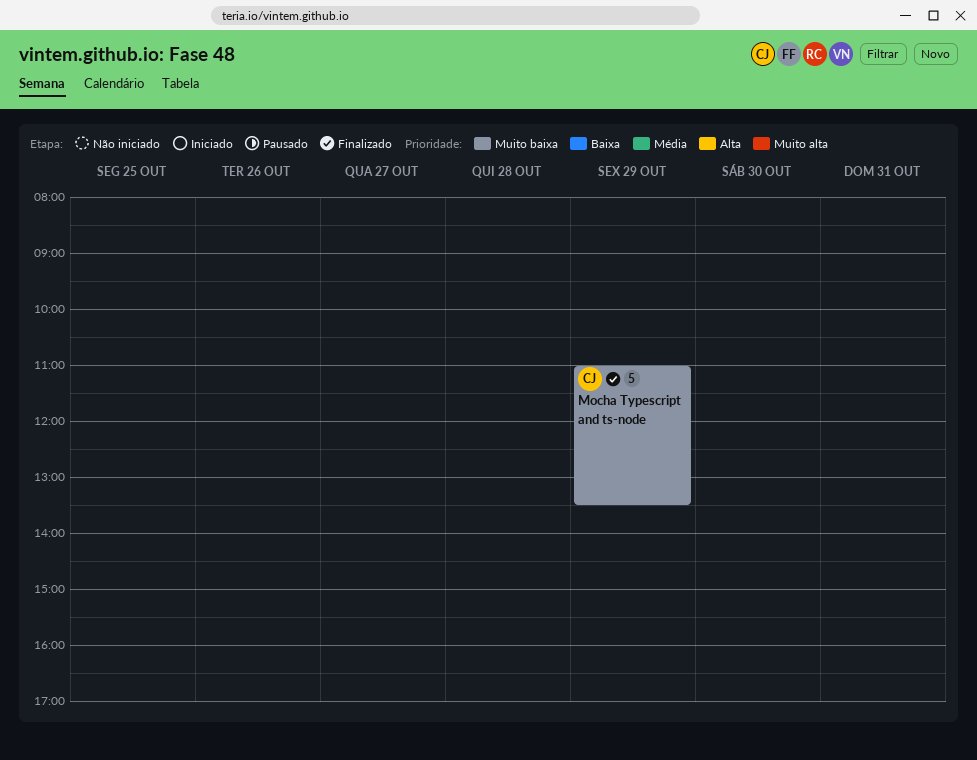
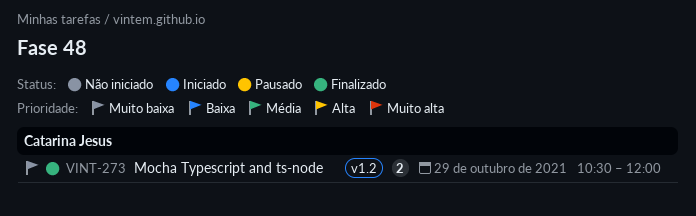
Mocha Typescript and ts-node, estimate: 5 -> 2
Mocha Typescript and ts-node, begins: 11:00 -> 10:30
Mocha Typescript and ts-node, ends: 13:30 -> 12:00

